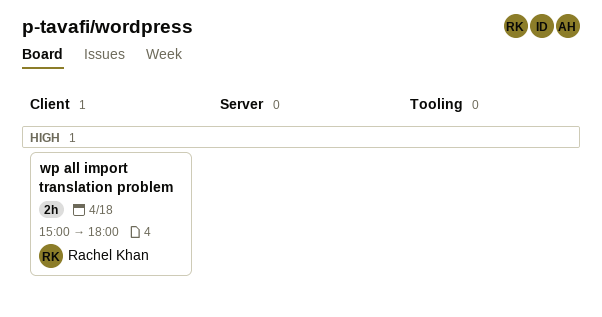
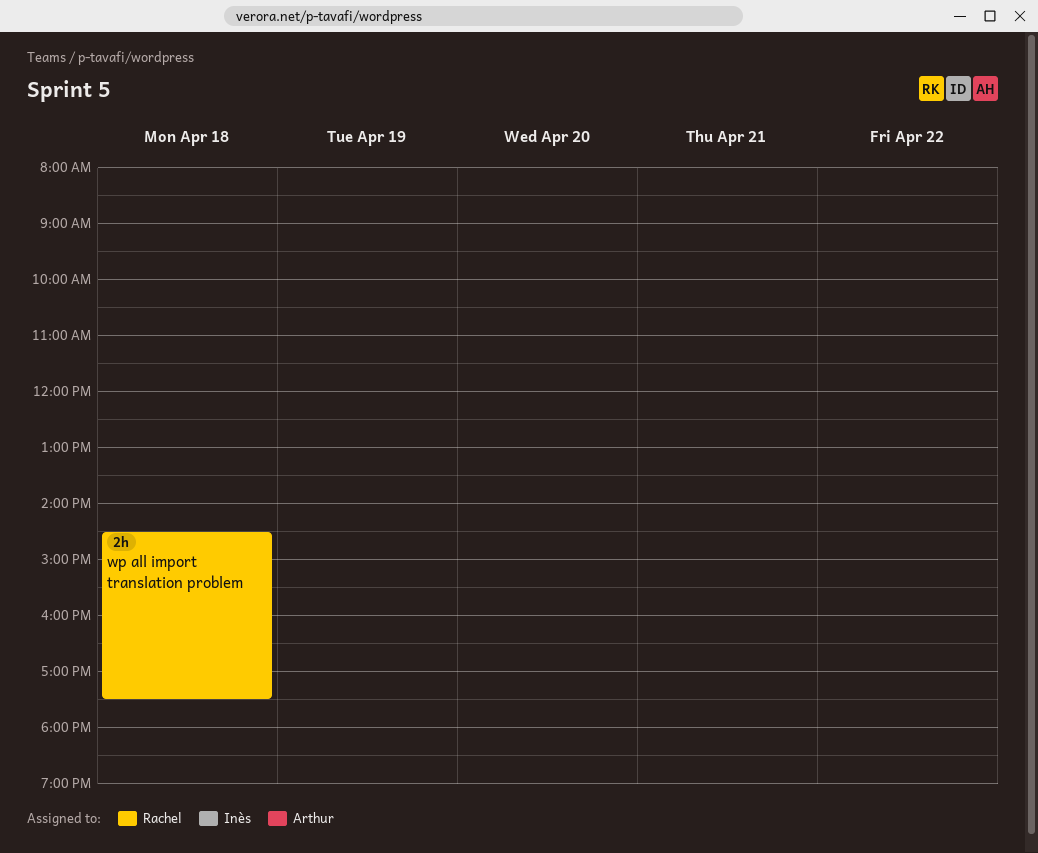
wp all import translation problem, begins: 15:00 -> 14:30
wp all import translation problem, ends: 18:00 -> 17:30

